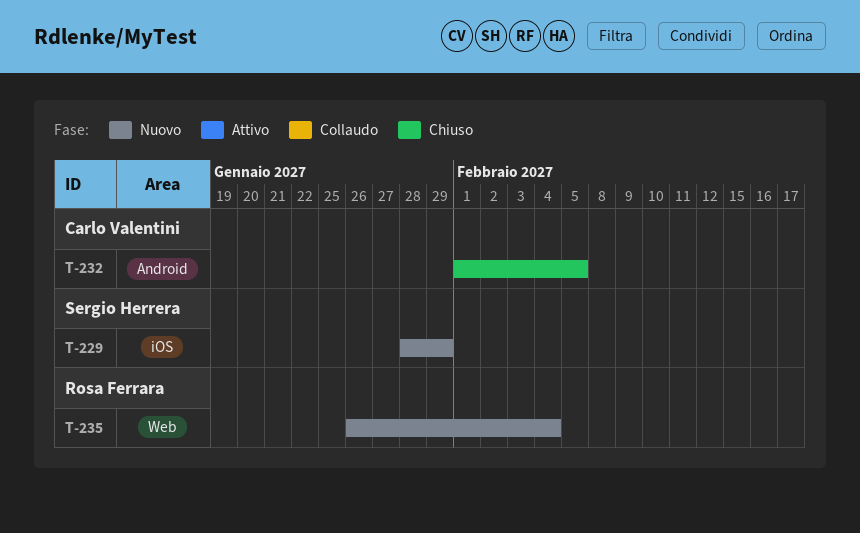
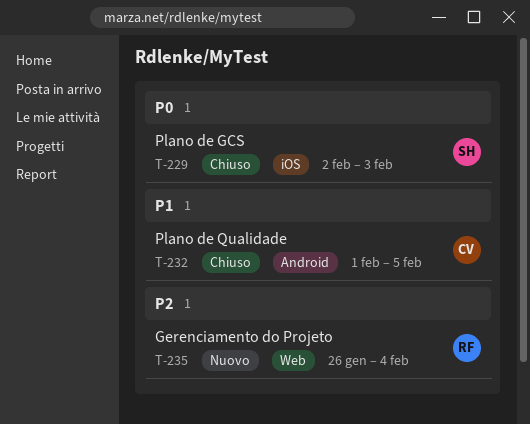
T-229, status: Nuovo -> Chiuso
T-229, start: Jan 28 -> Feb 2
T-229, due: Jan 29 -> Feb 3

